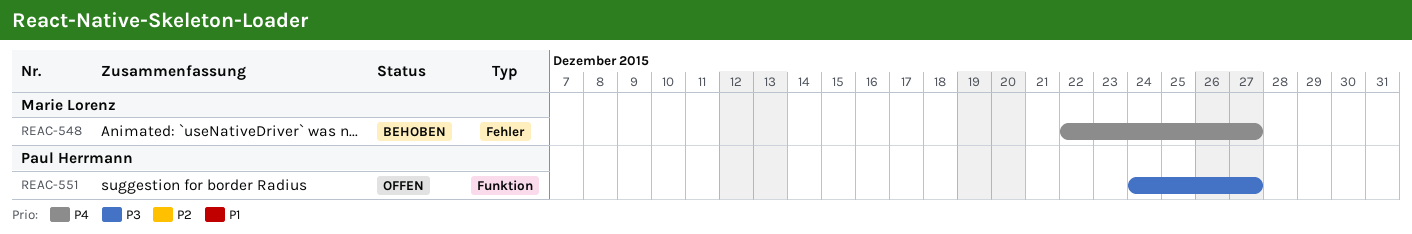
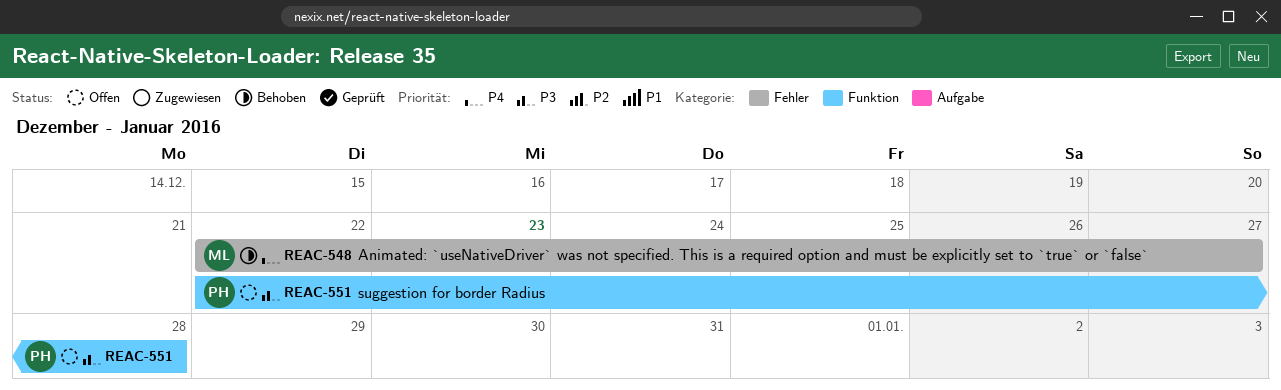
REAC-551, start: Dec 24 -> Dec 22
REAC-551, due: Dec 27 -> Dec 28

